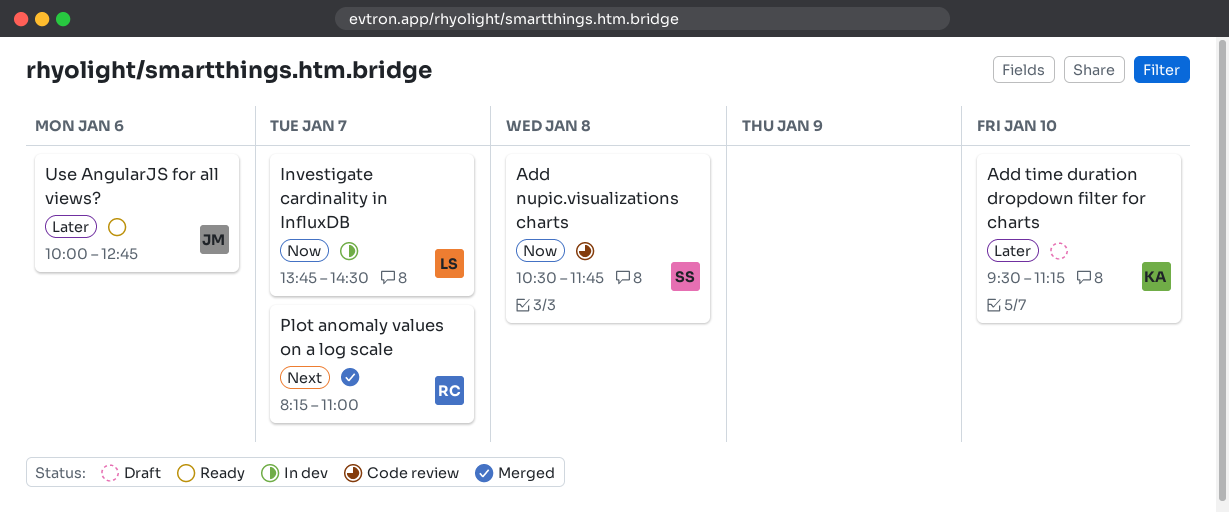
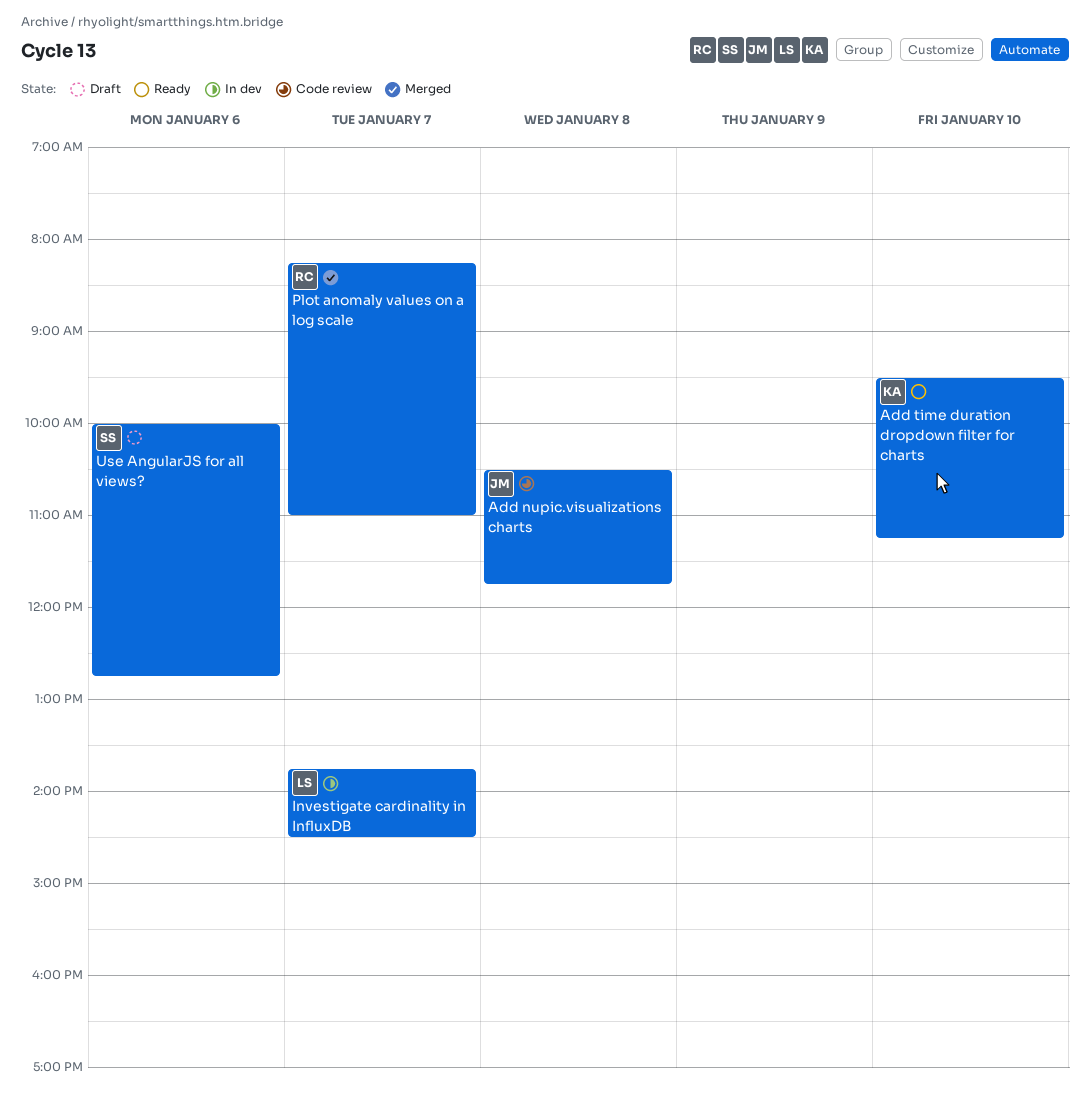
Add nupic.visualizations charts, owner: SS -> JM
Add time duration dropdown filter for charts, status: Draft -> Ready
Use AngularJS for all views?, status: Ready -> Draft
Use AngularJS for all views?, owner: JM -> SS

